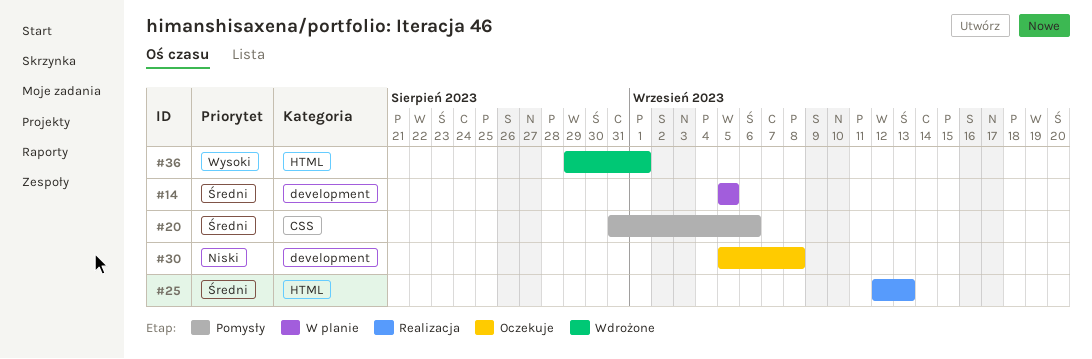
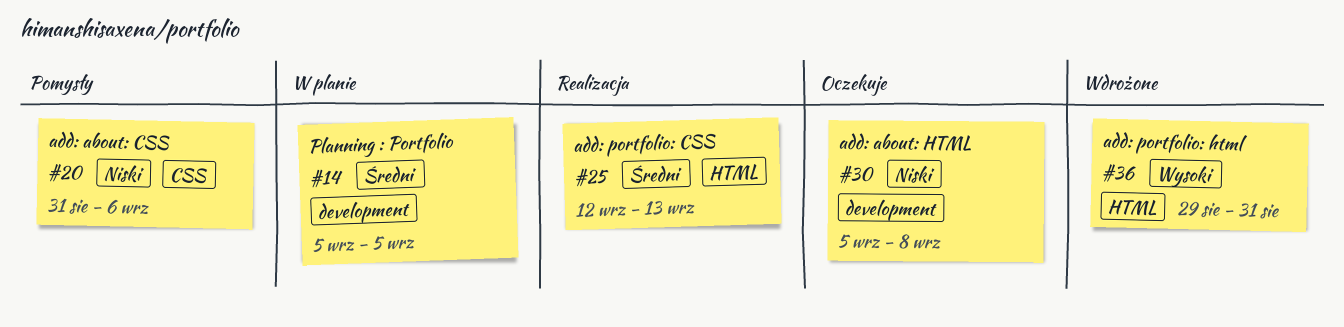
#20, priority: Średni -> Niski
#36, due: Sep 1 -> Aug 31

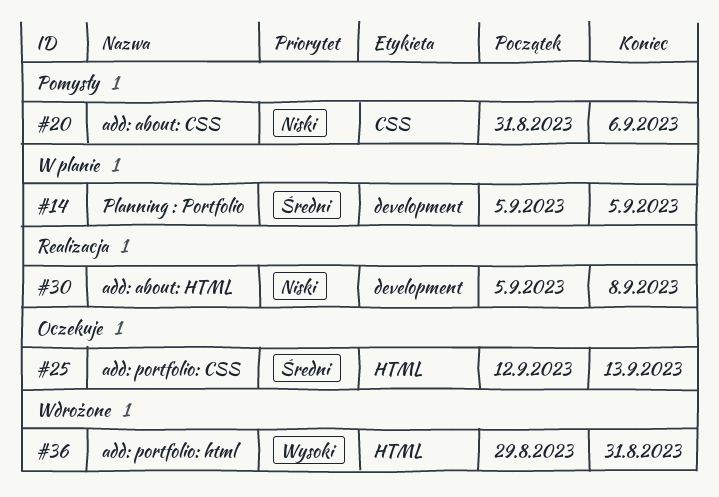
#25, status: Realizacja -> Oczekuje
#30, status: Oczekuje -> Realizacja

